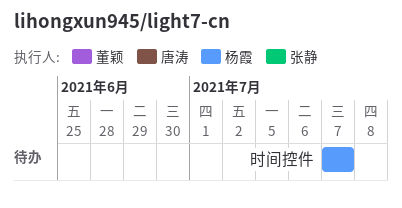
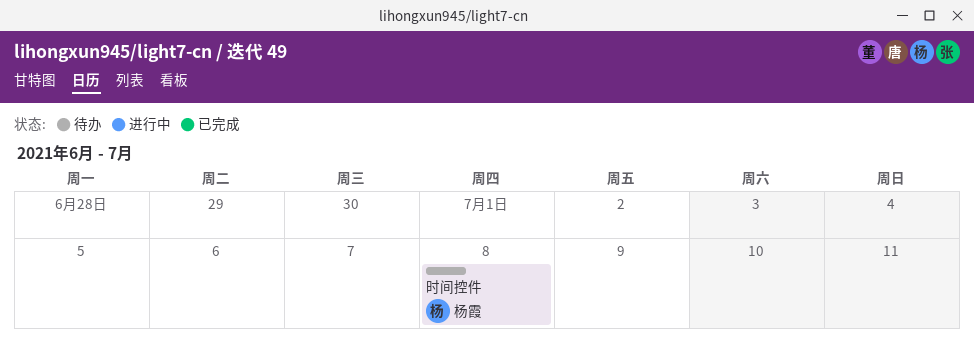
时间控件, due: Jul 7 -> Jul 8

